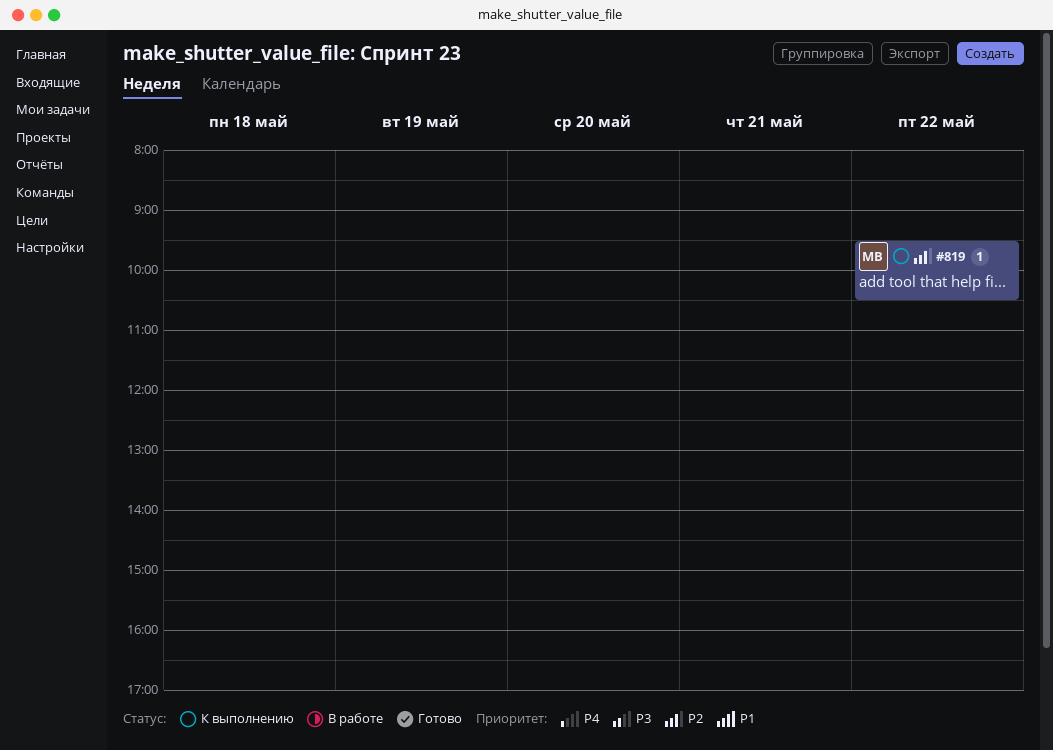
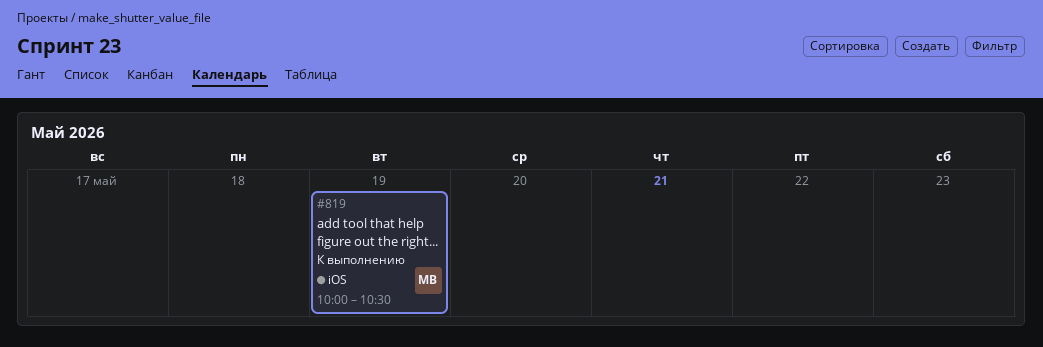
#819, day: May 22 -> May 19
#819, begins: 09:30 -> 10:00

